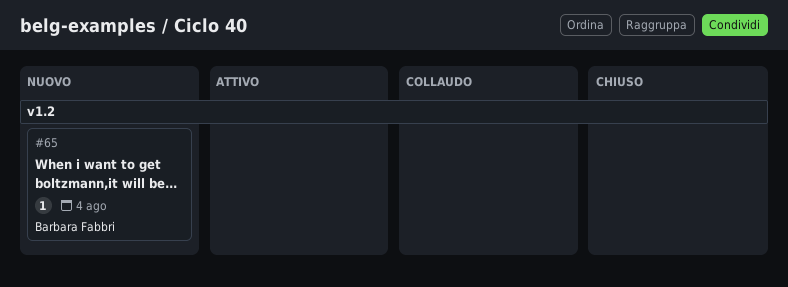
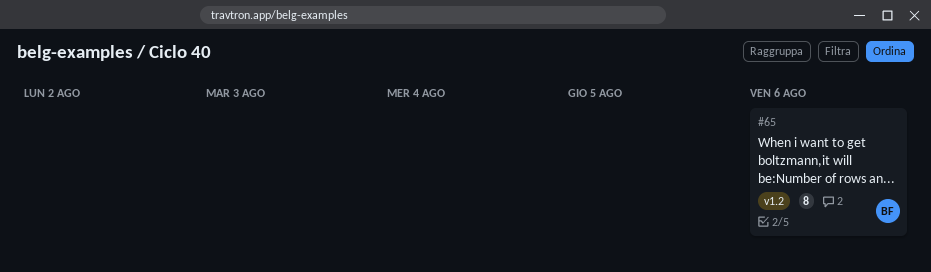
#65, estimate: 1 -> 8
#65, due: Aug 4 -> Aug 6

